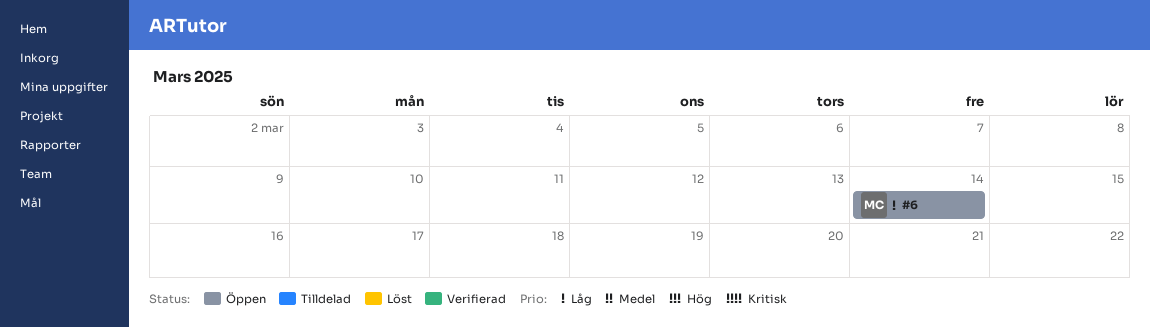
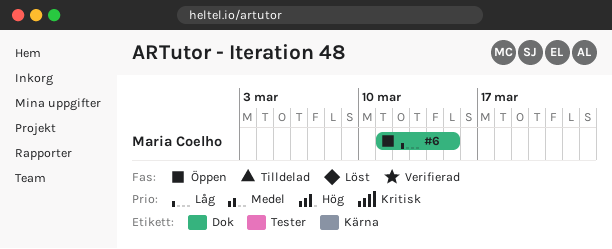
#6, start: Mar 14 -> Mar 11
#6, due: Mar 14 -> Mar 15

